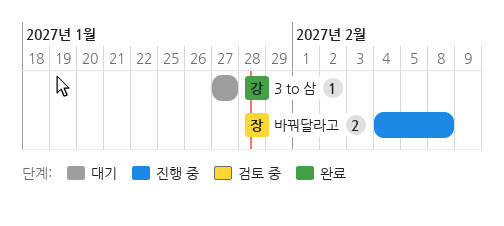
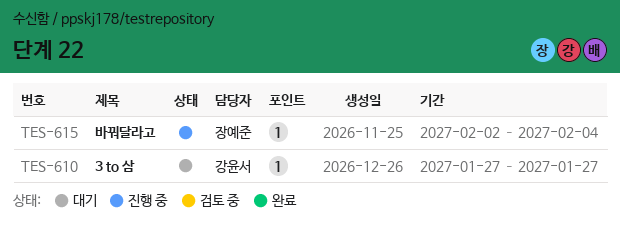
바꿔달라고, estimate: 2 -> 1
바꿔달라고, start: Feb 4 -> Feb 2
바꿔달라고, due: Feb 8 -> Feb 4

